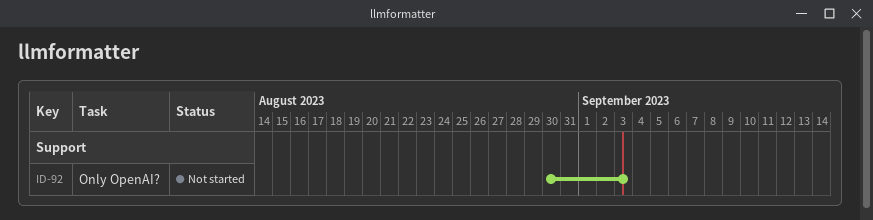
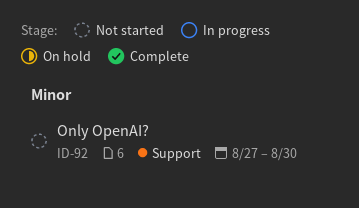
ID-92, start: Aug 30 -> Aug 27
ID-92, due: Sep 3 -> Aug 30

